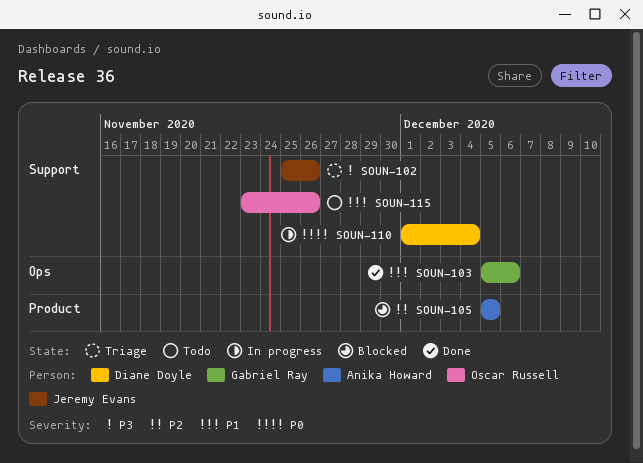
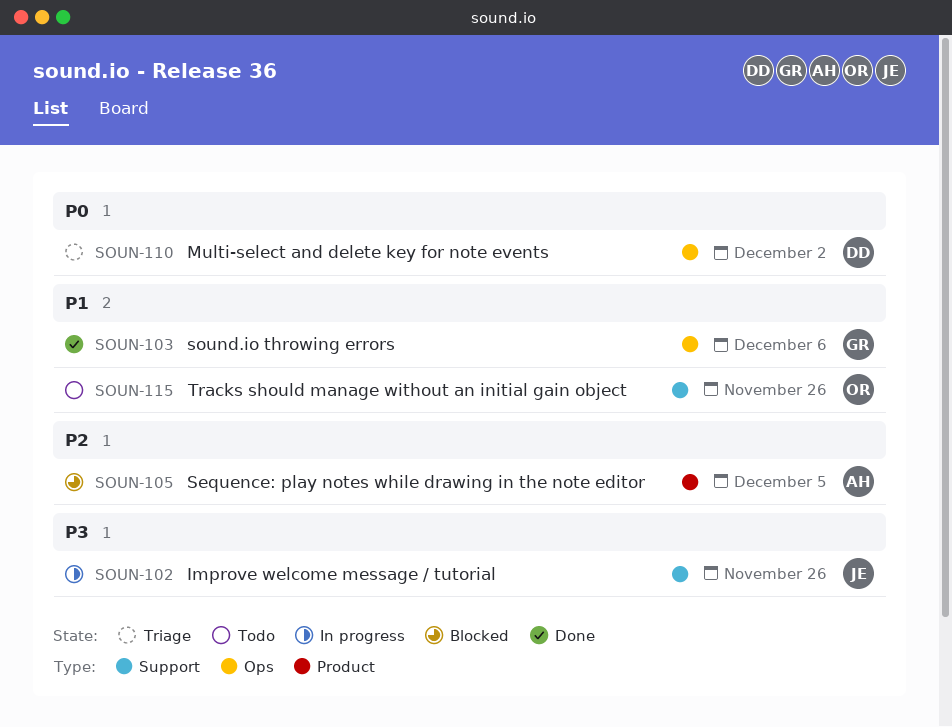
SOUN-102, status: Triage -> In progress
SOUN-110, status: In progress -> Triage
SOUN-110, label: Support -> Ops
SOUN-110, due: Dec 4 -> Dec 2

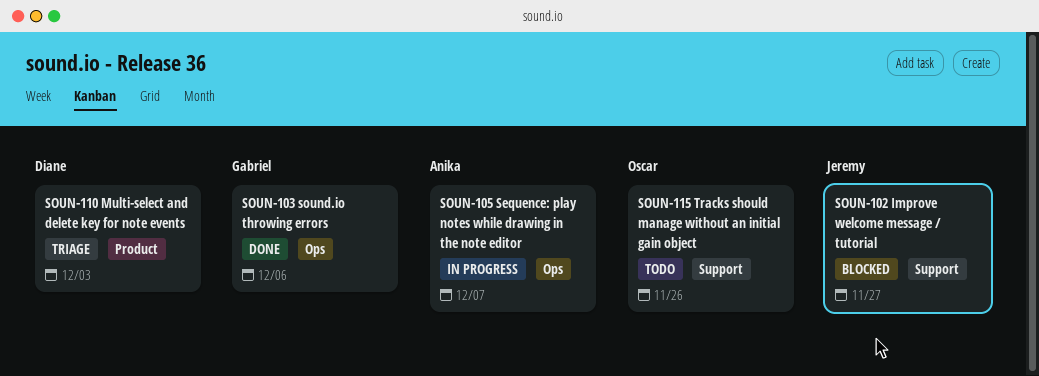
SOUN-102, status: In progress -> Blocked
SOUN-102, due: Nov 26 -> Nov 27
SOUN-105, status: Blocked -> In progress
SOUN-105, label: Product -> Ops
SOUN-105, due: Dec 5 -> Dec 7
SOUN-110, label: Ops -> Product
SOUN-110, due: Dec 2 -> Dec 3

